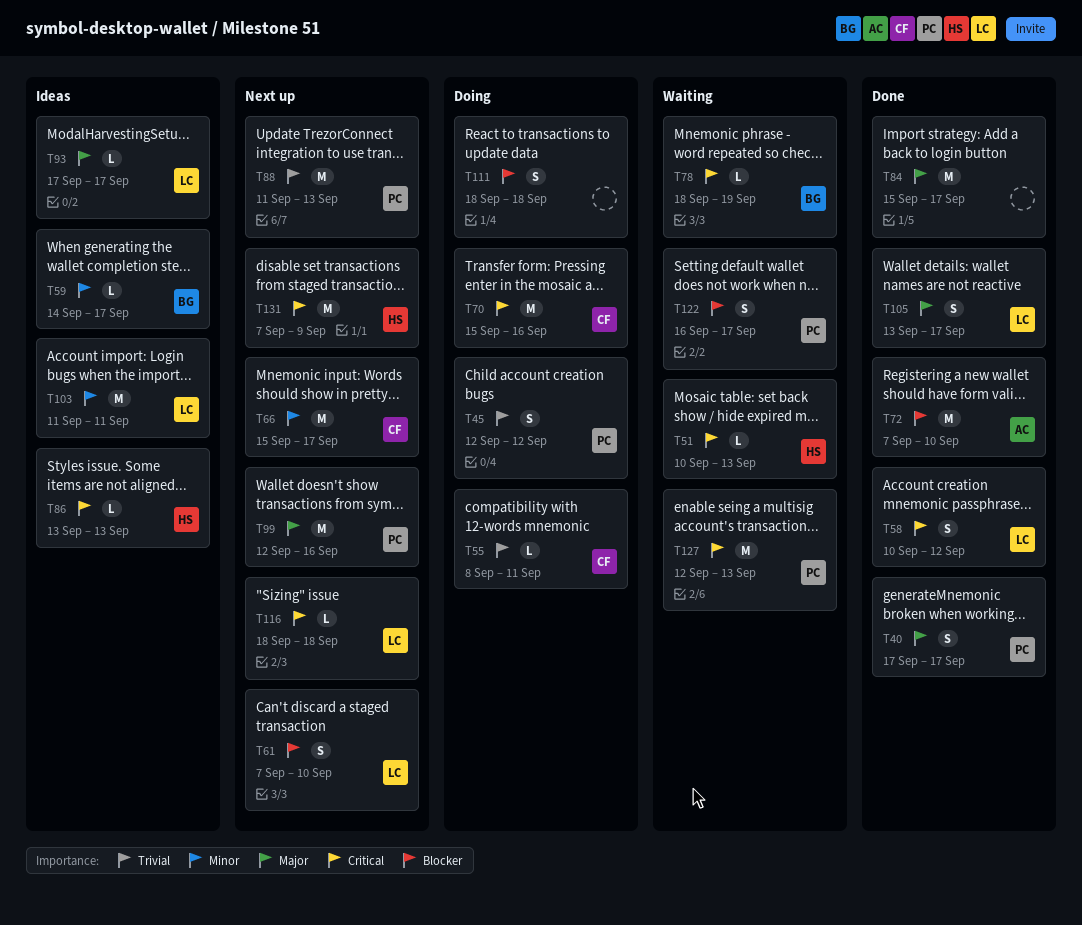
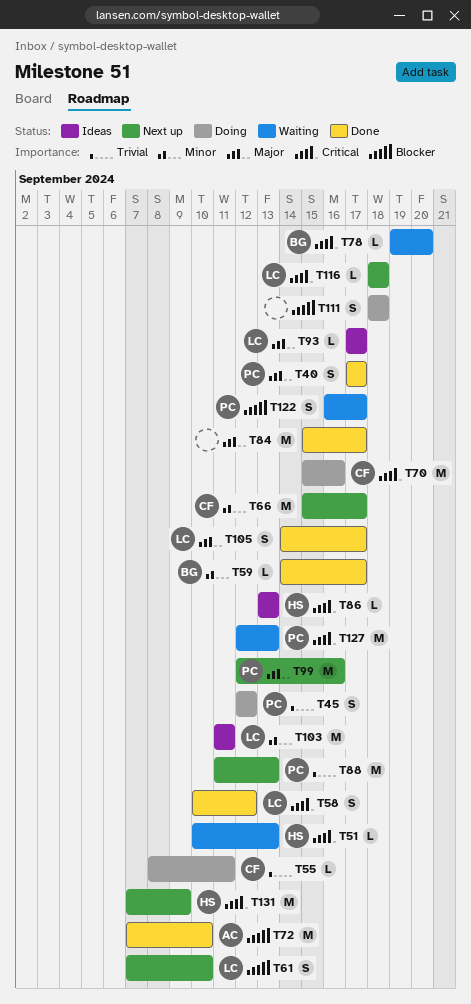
T59, status: Ideas -> Done
T78, start: Sep 18 -> Sep 19
T78, due: Sep 19 -> Sep 20
T105, start: Sep 13 -> Sep 14

